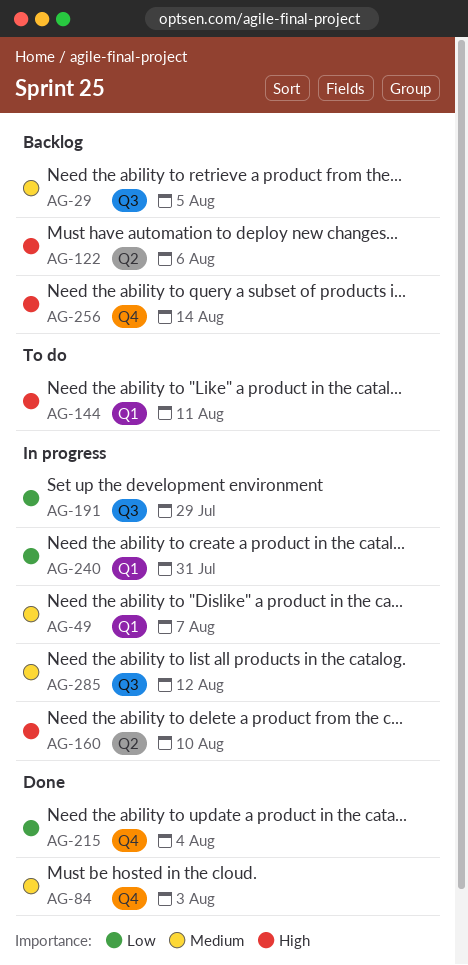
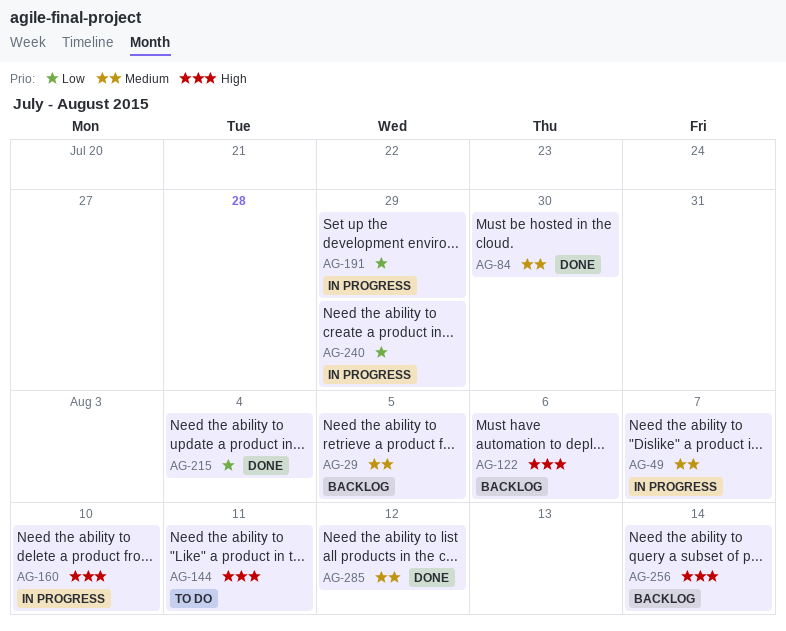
AG-84, due: Aug 3 -> Jul 30
AG-240, due: Jul 31 -> Jul 29
AG-285, status: In progress -> Done

